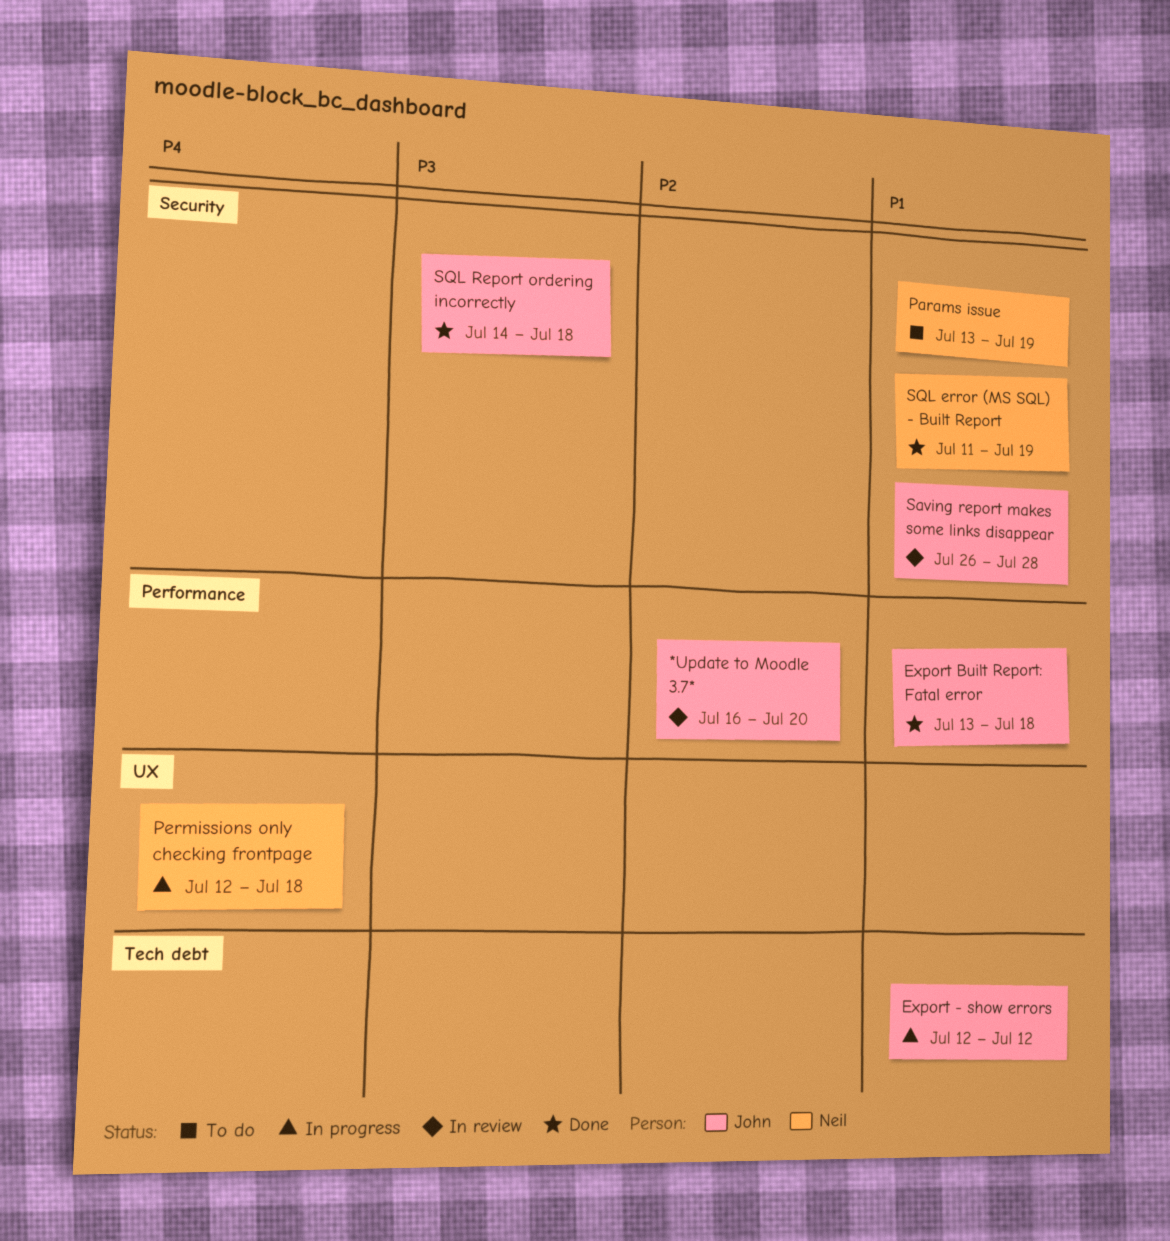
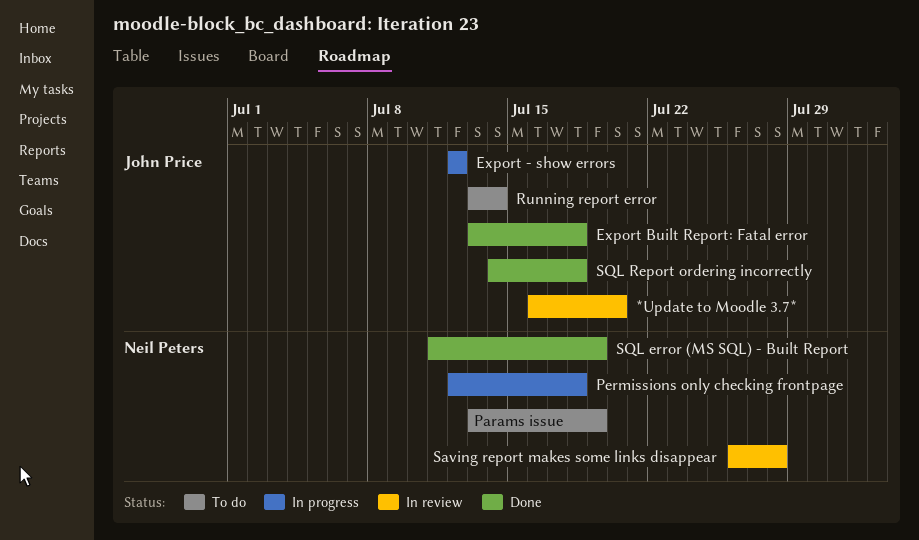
Running report error: none -> present
Saving report makes some links disappear, owner: John Price -> Neil Peters

